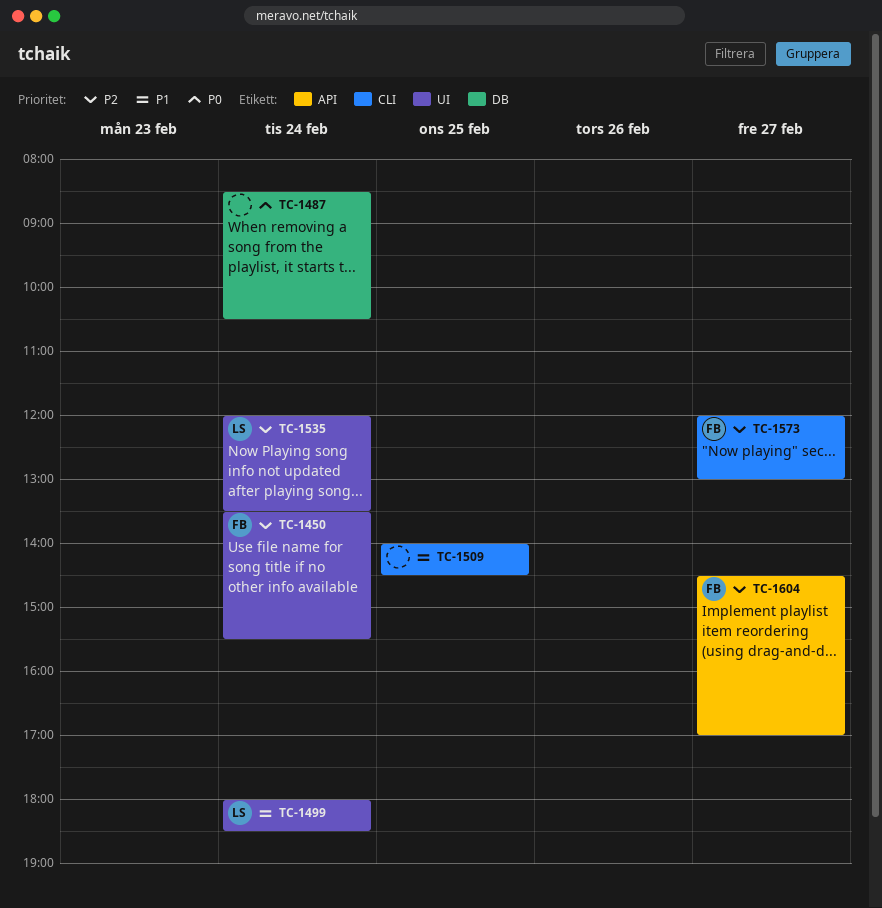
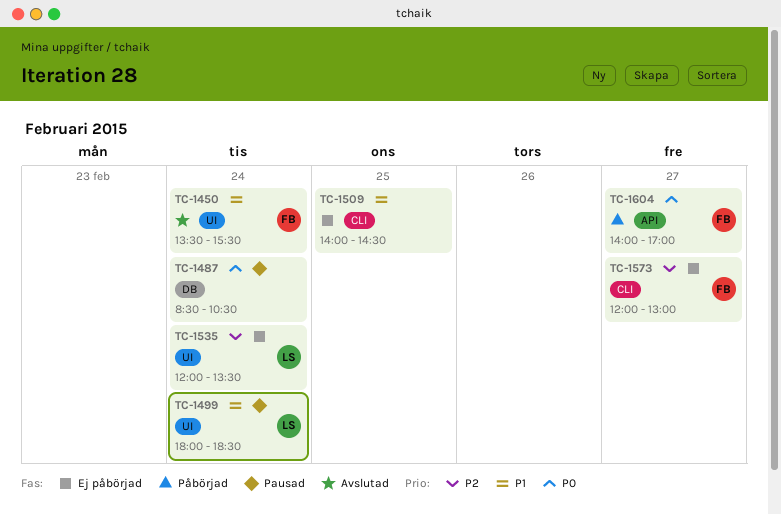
TC-1450, priority: P2 -> P1
TC-1604, priority: P2 -> P0
TC-1604, begins: 14:30 -> 14:00

